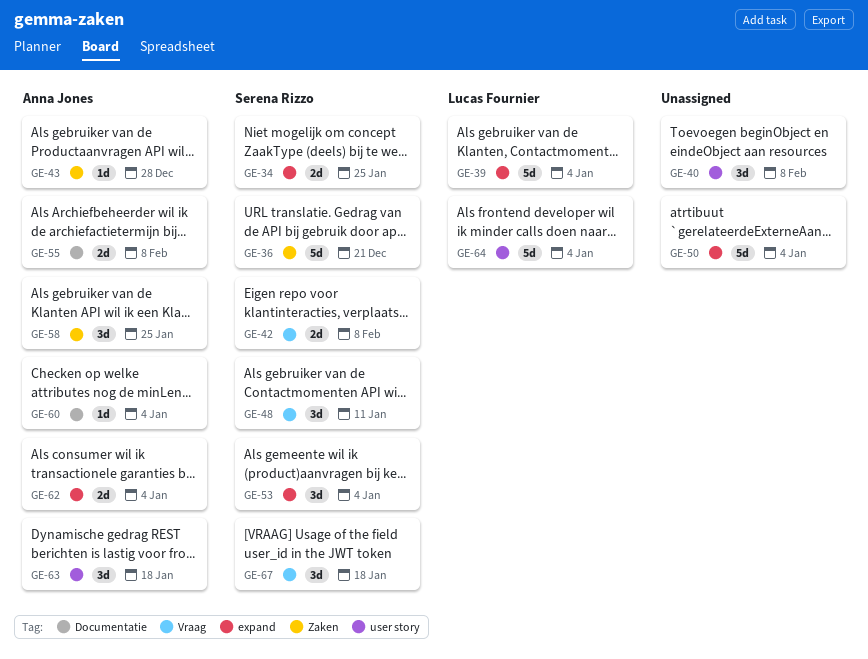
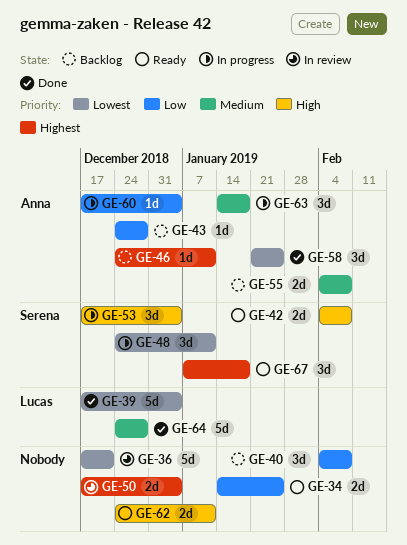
GE-34, owner: Serena Rizzo -> none
GE-36, owner: Serena Rizzo -> none
GE-46: none -> present
GE-50, estimate: 5d -> 2d
GE-62, owner: Anna Jones -> none
GE-62, due: Jan 4 -> Jan 11
GE-64, due: Jan 4 -> Dec 28

